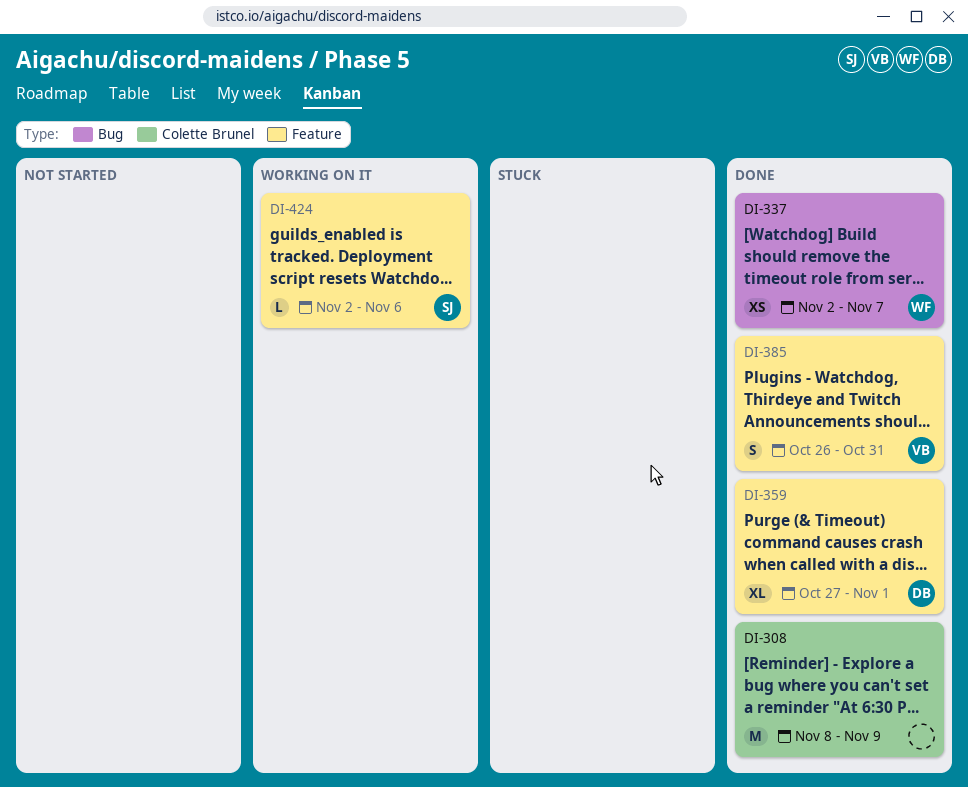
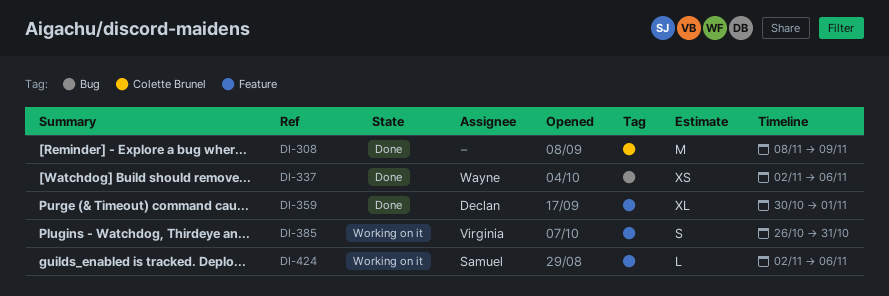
DI-337, due: Nov 7 -> Nov 6
DI-359, start: Oct 27 -> Oct 30
DI-385, status: Done -> Working on it

